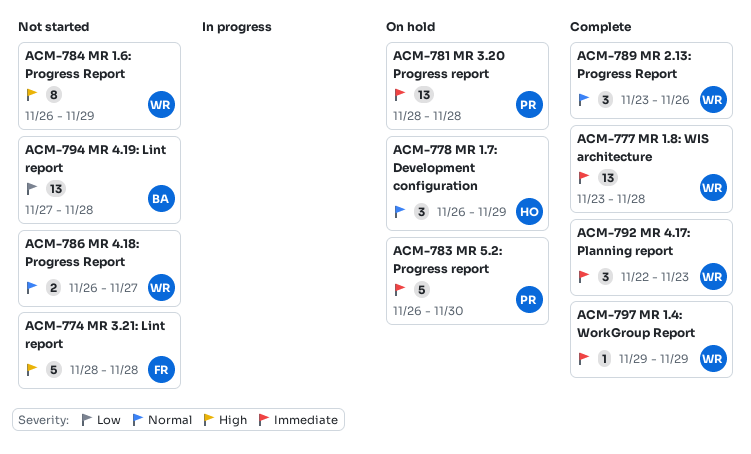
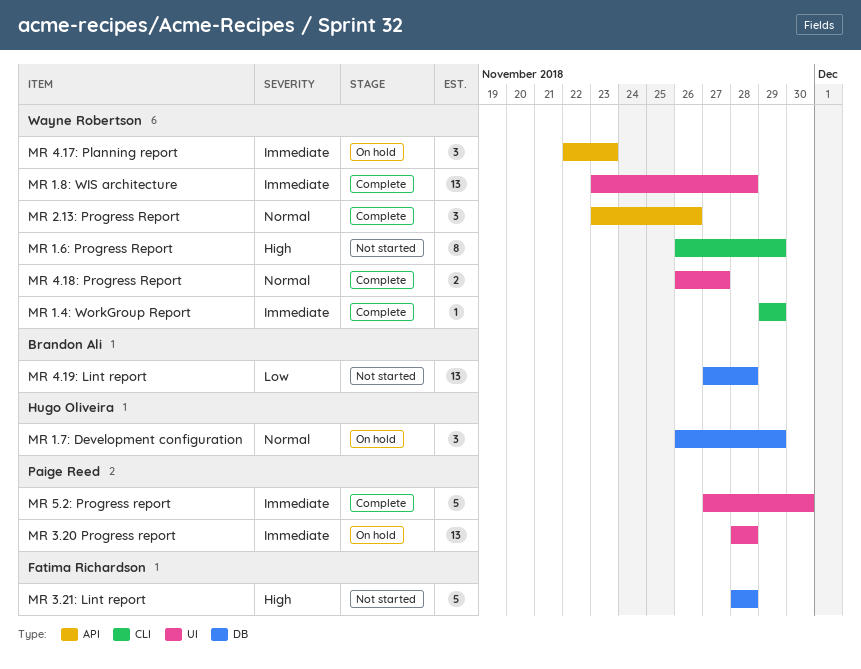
MR 4.17: Planning report, status: Complete -> On hold
MR 4.18: Progress Report, status: Not started -> Complete
MR 5.2: Progress report, status: On hold -> Complete
MR 5.2: Progress report, start: Nov 26 -> Nov 27

